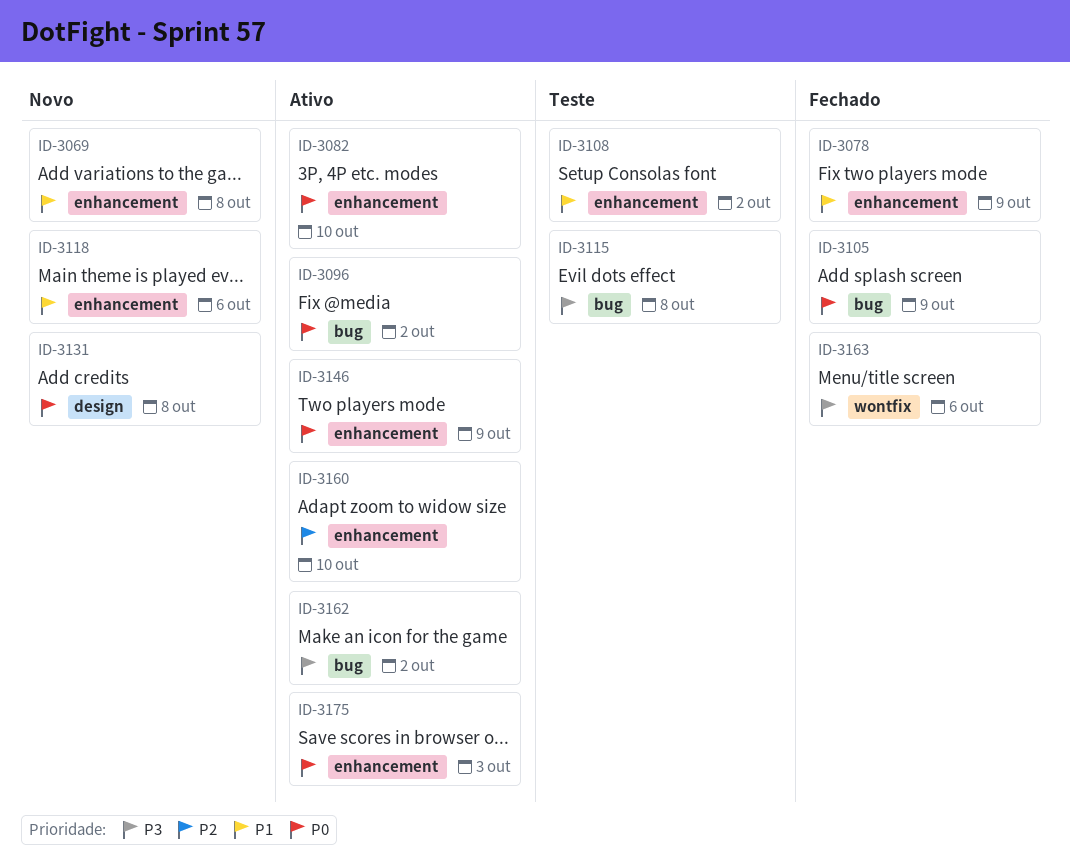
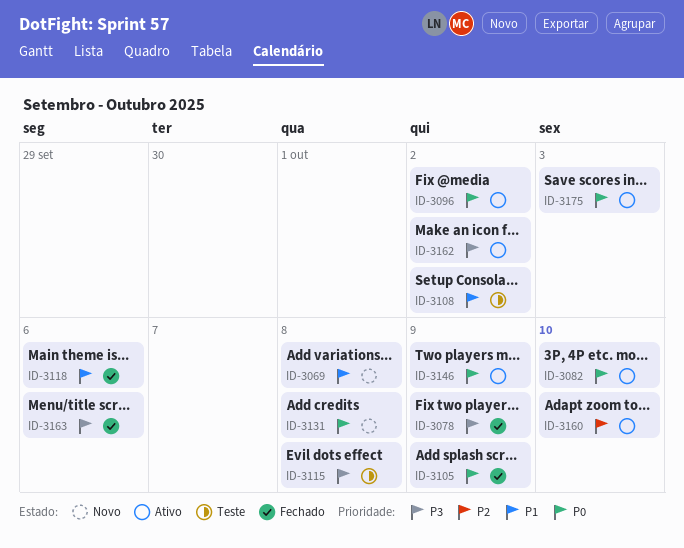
ID-3078, priority: P1 -> P3
ID-3118, status: Novo -> Fechado

